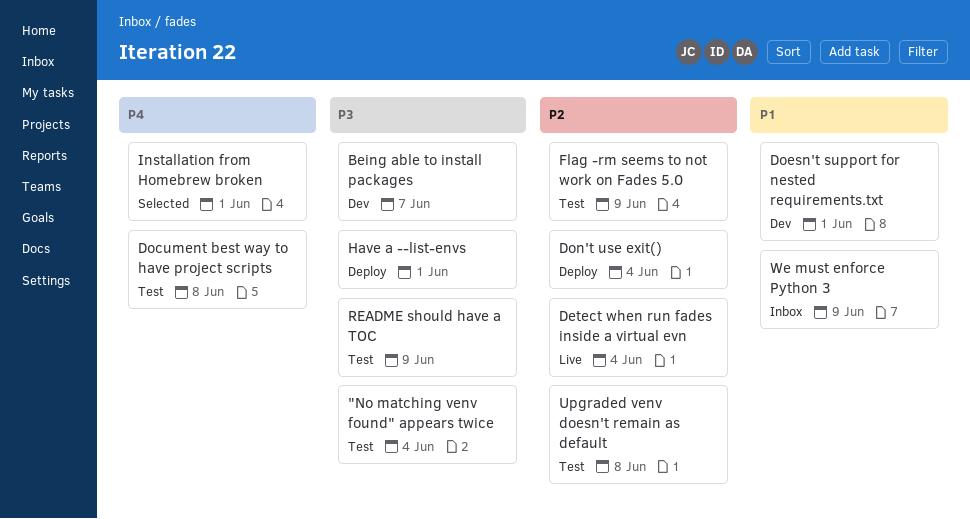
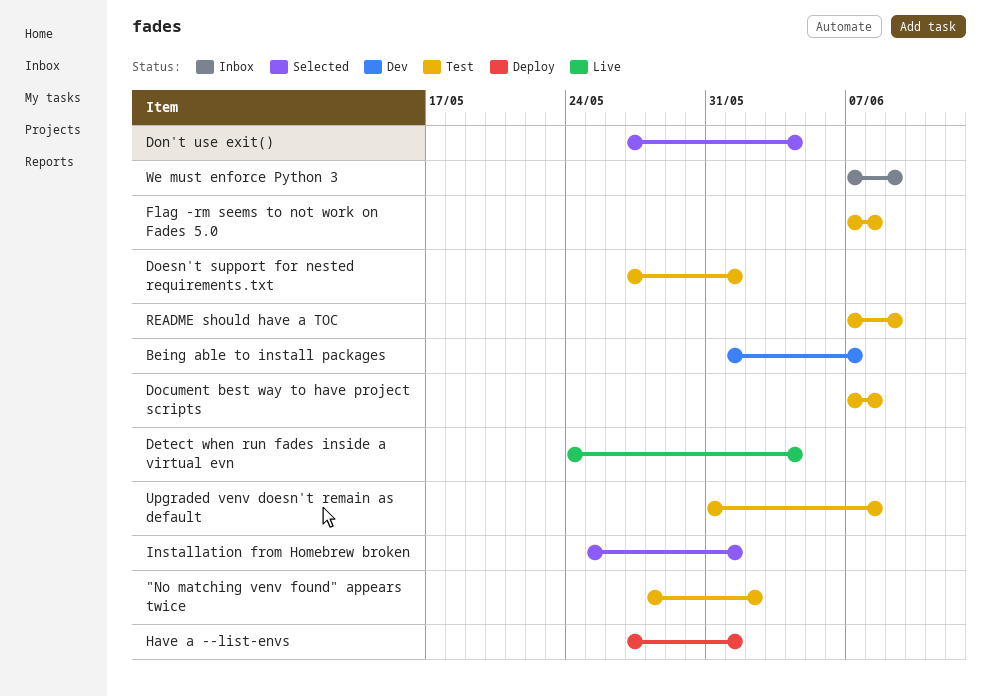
"No matching venv found" appears twice, due: Jun 4 -> Jun 2
Doesn't support for nested requirements.txt, status: Dev -> Test
Don't use exit(), status: Deploy -> Selected
Flag -rm seems to not work on Fades 5.0, due: Jun 9 -> Jun 8

